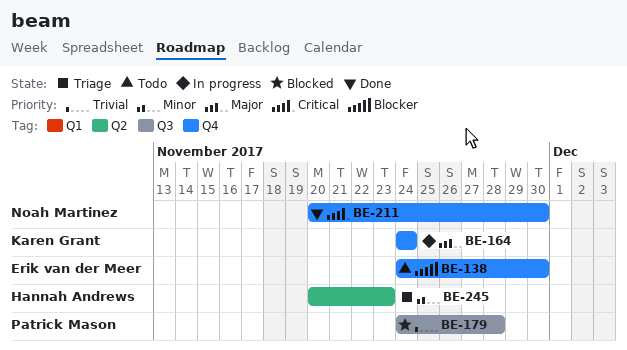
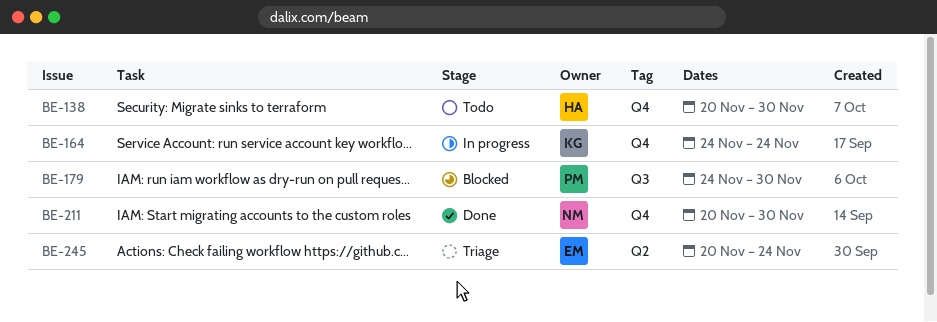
BE-138, owner: Erik van der Meer -> Hannah Andrews
BE-138, start: Nov 24 -> Nov 20
BE-179, due: Nov 28 -> Nov 30
BE-245, owner: Hannah Andrews -> Erik van der Meer
BE-245, due: Nov 23 -> Nov 24

